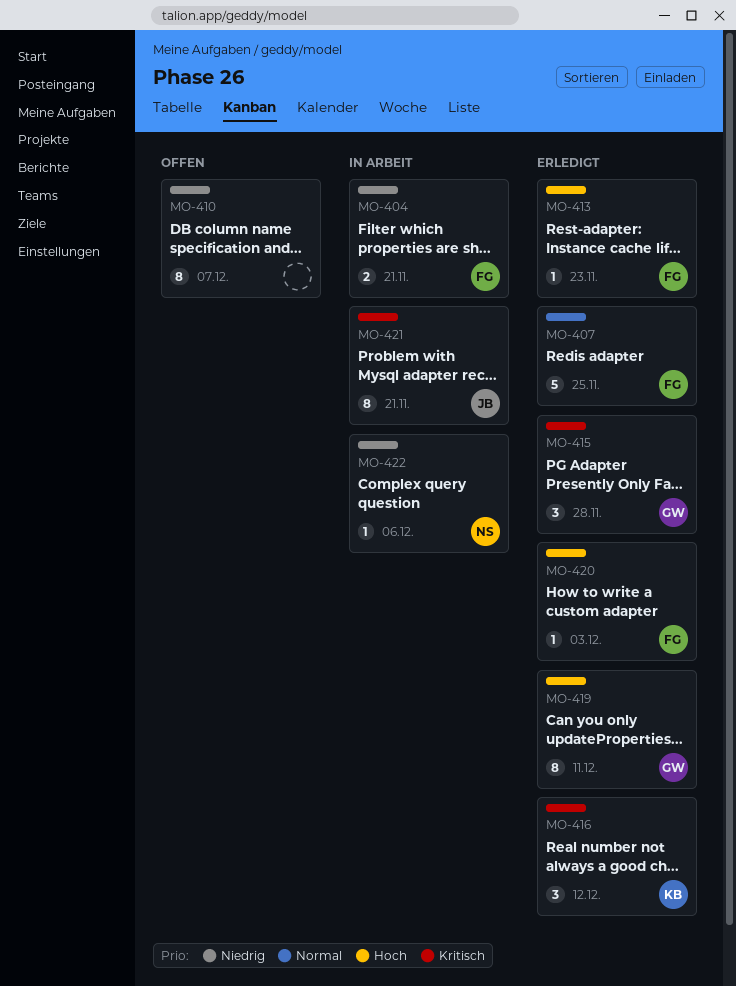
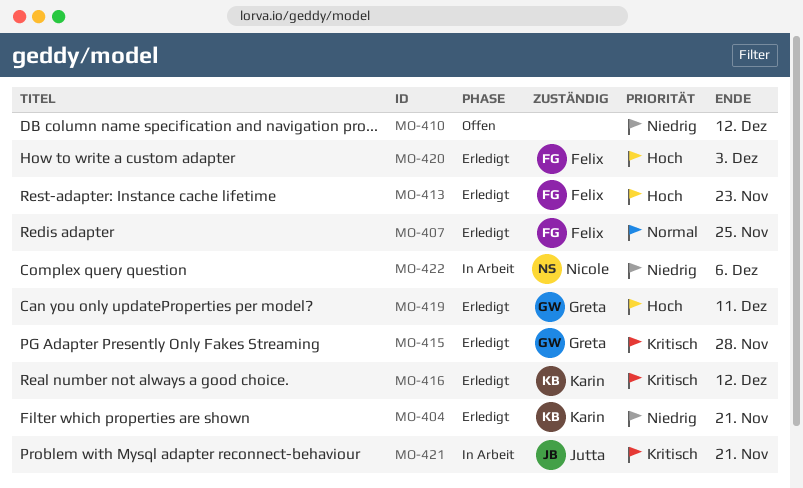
MO-404, status: In Arbeit -> Erledigt
MO-404, owner: Felix -> Karin
MO-410, due: Dec 7 -> Dec 12

